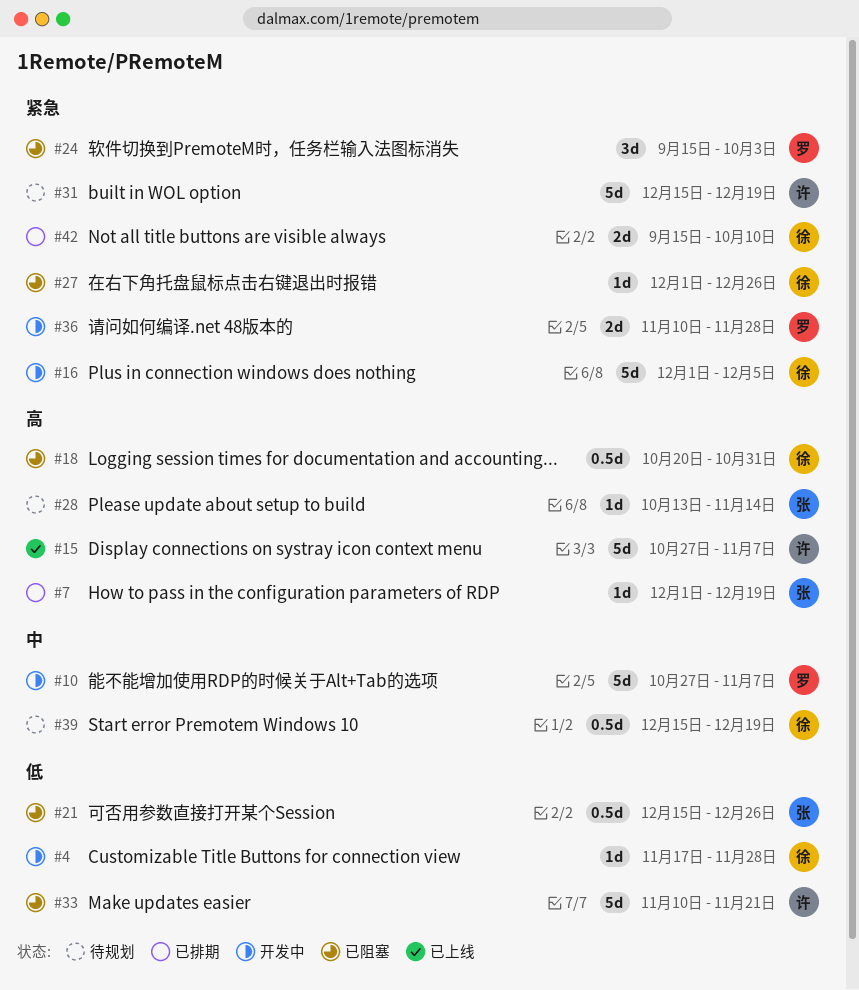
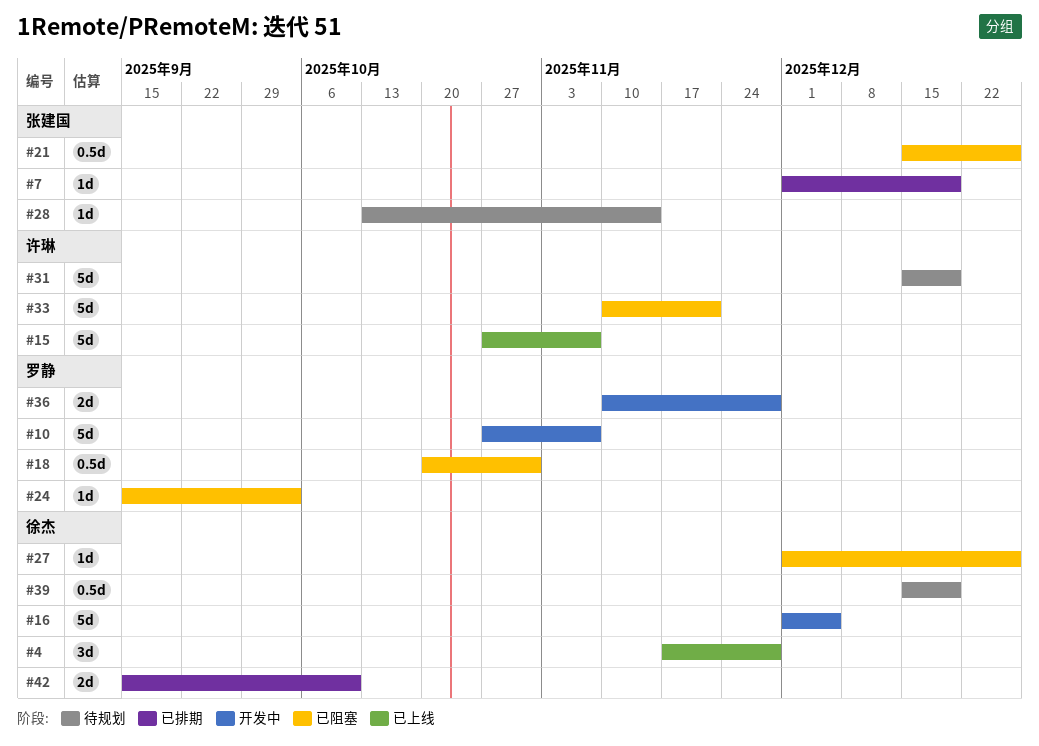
#4, status: 开发中 -> 已上线
#4, estimate: 1d -> 3d
#18, owner: 徐杰 -> 罗静
#24, estimate: 3d -> 1d

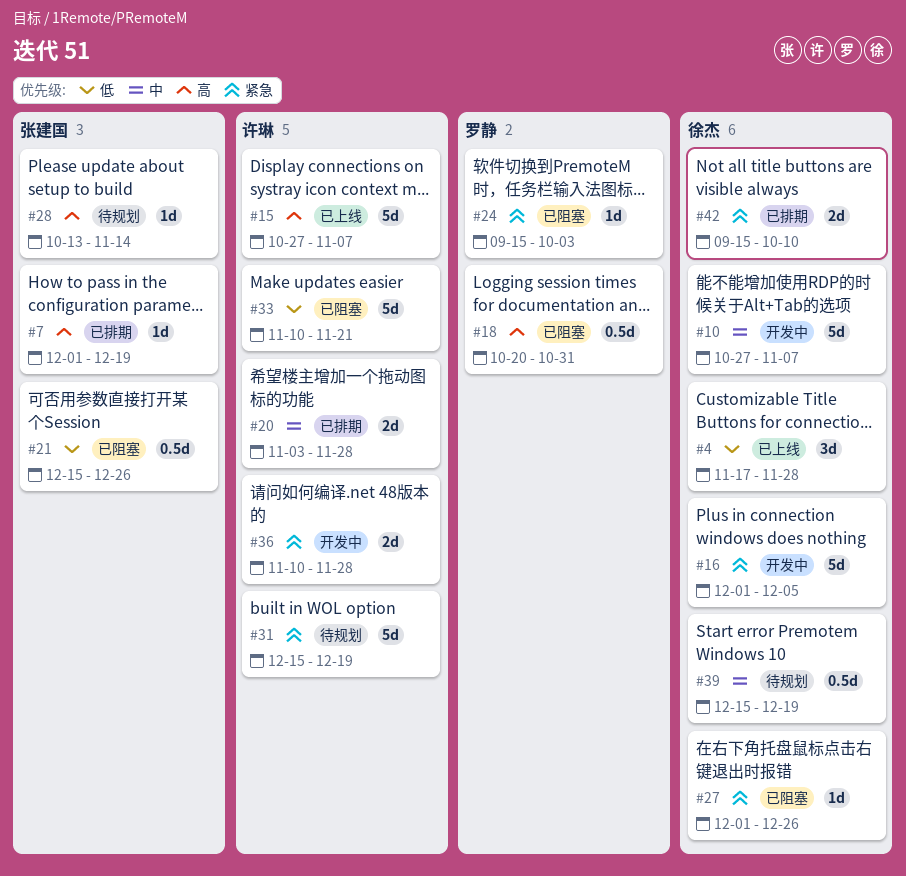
#10, owner: 罗静 -> 徐杰
#20: none -> present
#36, owner: 罗静 -> 许琳

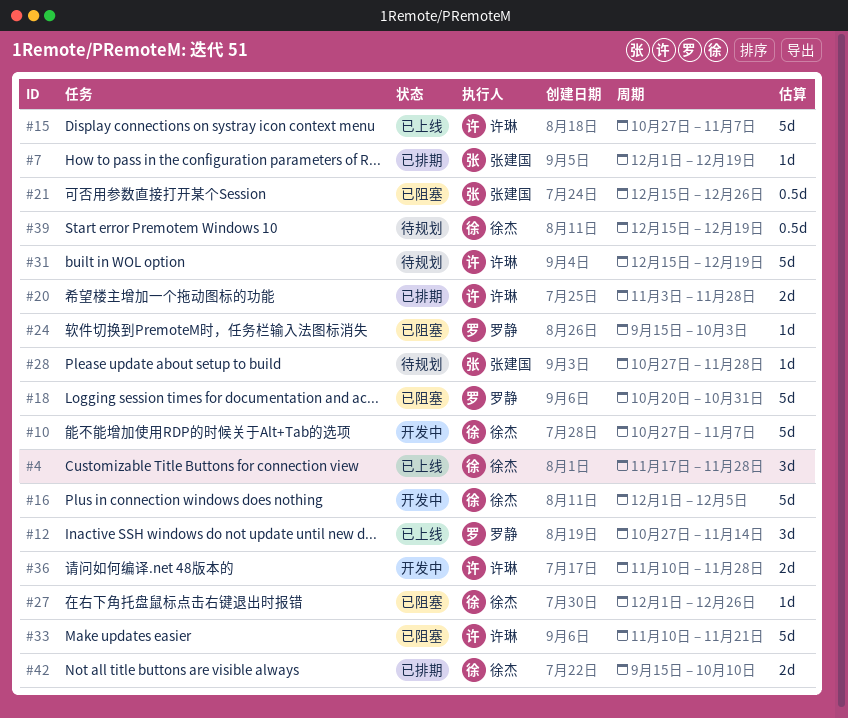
#12: none -> present
#18, estimate: 0.5d -> 5d
#28, start: Oct 13 -> Oct 27
#28, due: Nov 14 -> Nov 28

